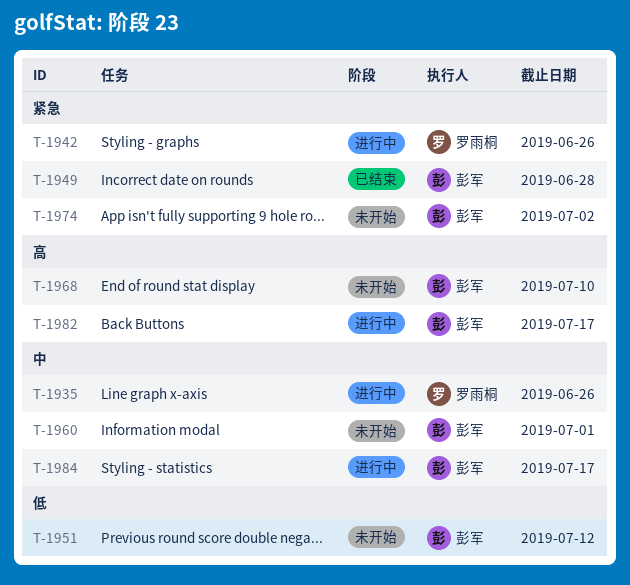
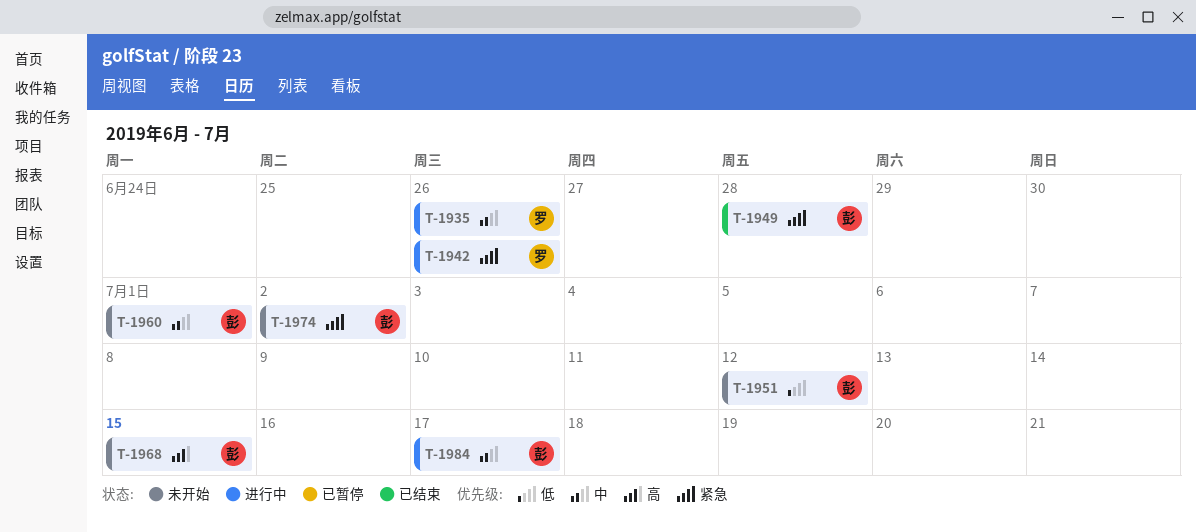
T-1968, due: Jul 10 -> Jul 15
T-1982: present -> none

